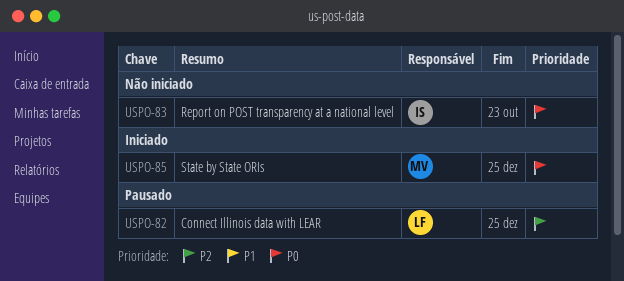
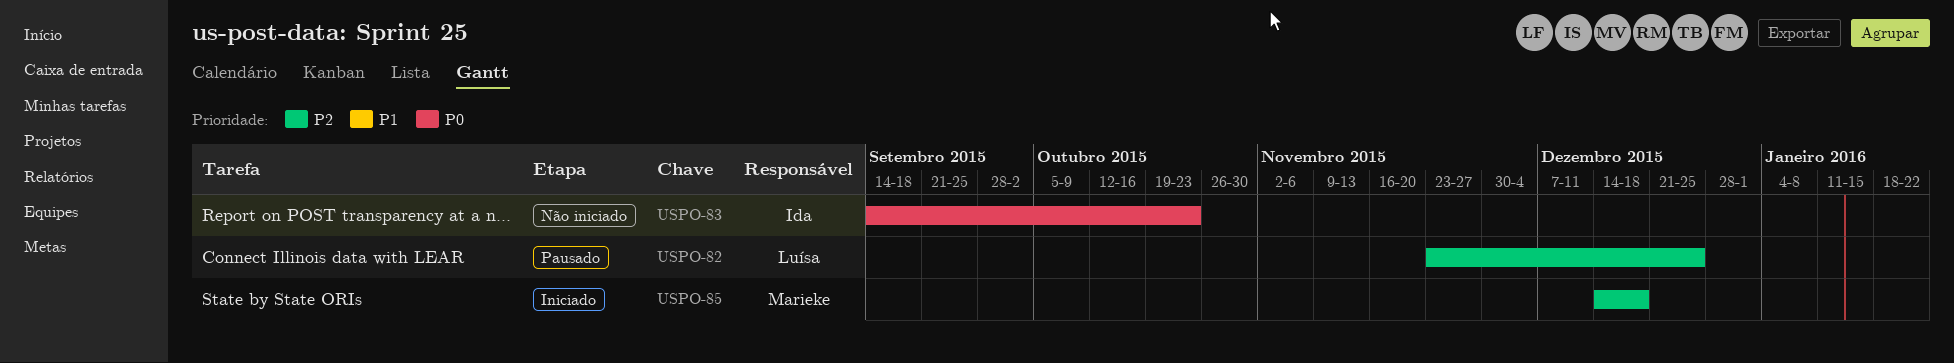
USPO-85, priority: P0 -> P2
USPO-85, due: Dec 25 -> Dec 18

